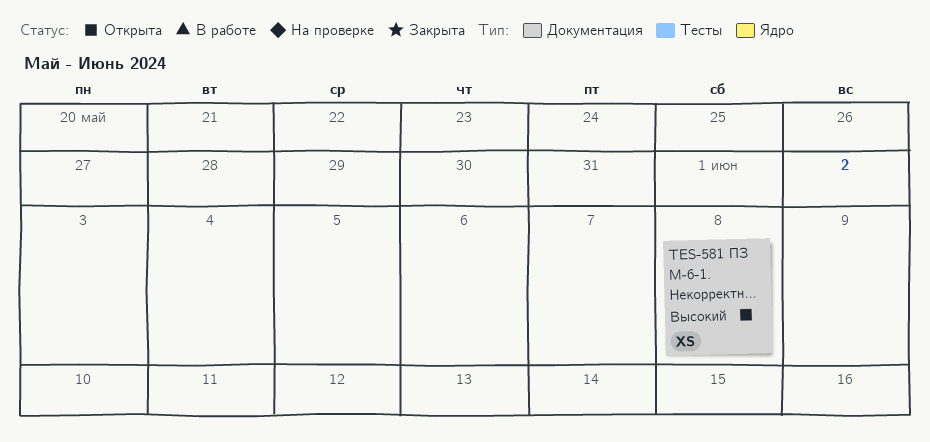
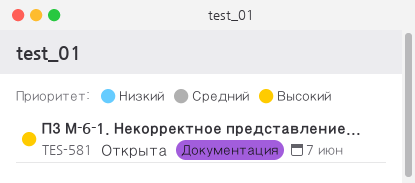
TES-581, due: Jun 8 -> Jun 7

